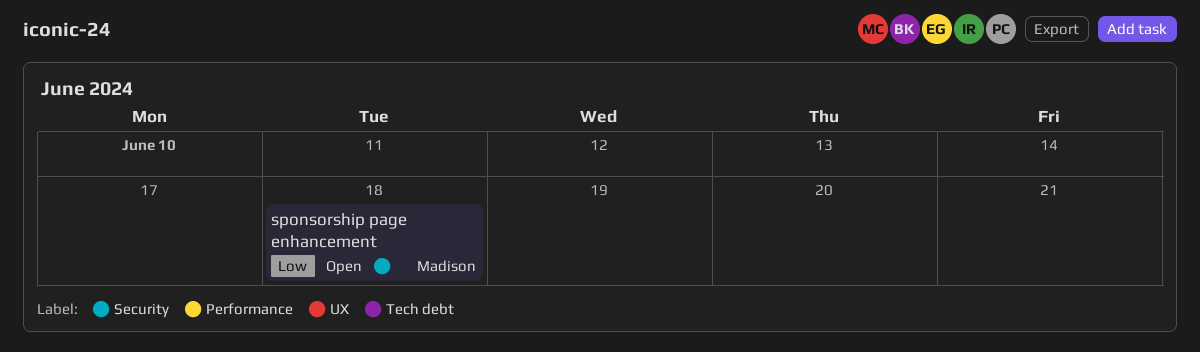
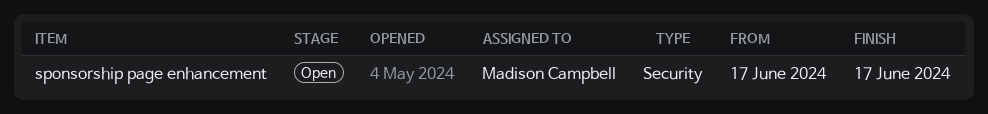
sponsorship page enhancement, due: Jun 18 -> Jun 17

